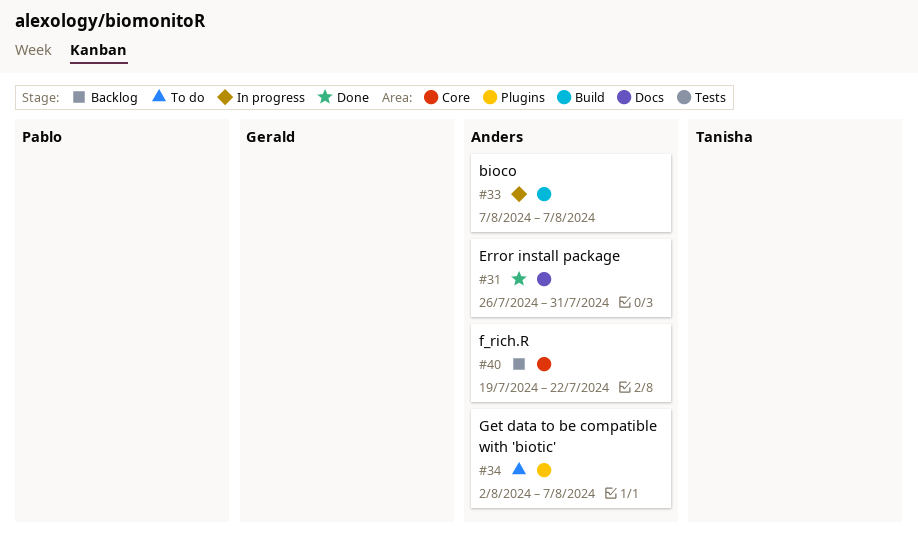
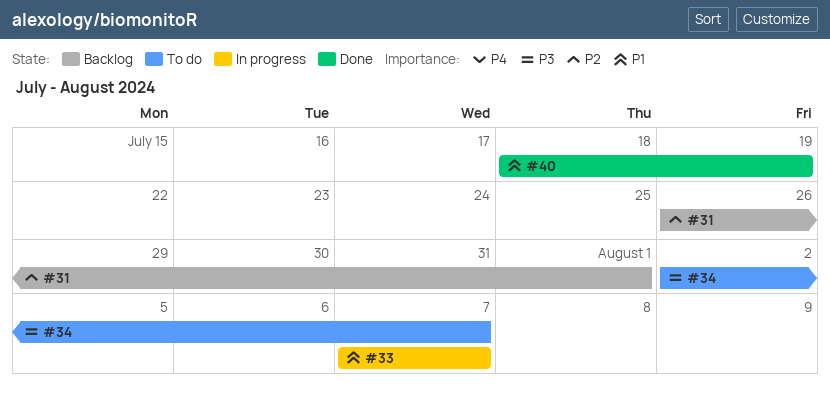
#31, status: Done -> Backlog
#31, due: Jul 31 -> Aug 1
#40, status: Backlog -> Done
#40, start: Jul 19 -> Jul 18
#40, due: Jul 22 -> Jul 19

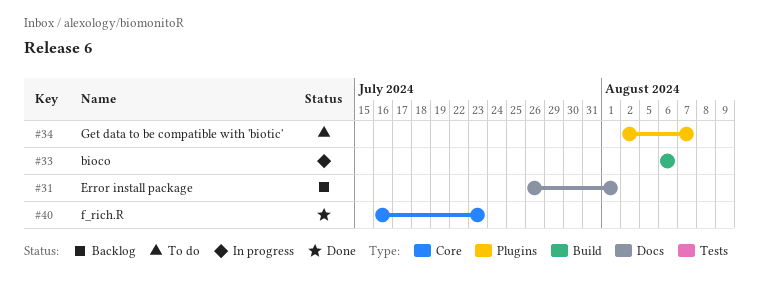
#33, start: Aug 7 -> Aug 6
#33, due: Aug 7 -> Aug 6
#40, start: Jul 18 -> Jul 16
#40, due: Jul 19 -> Jul 23

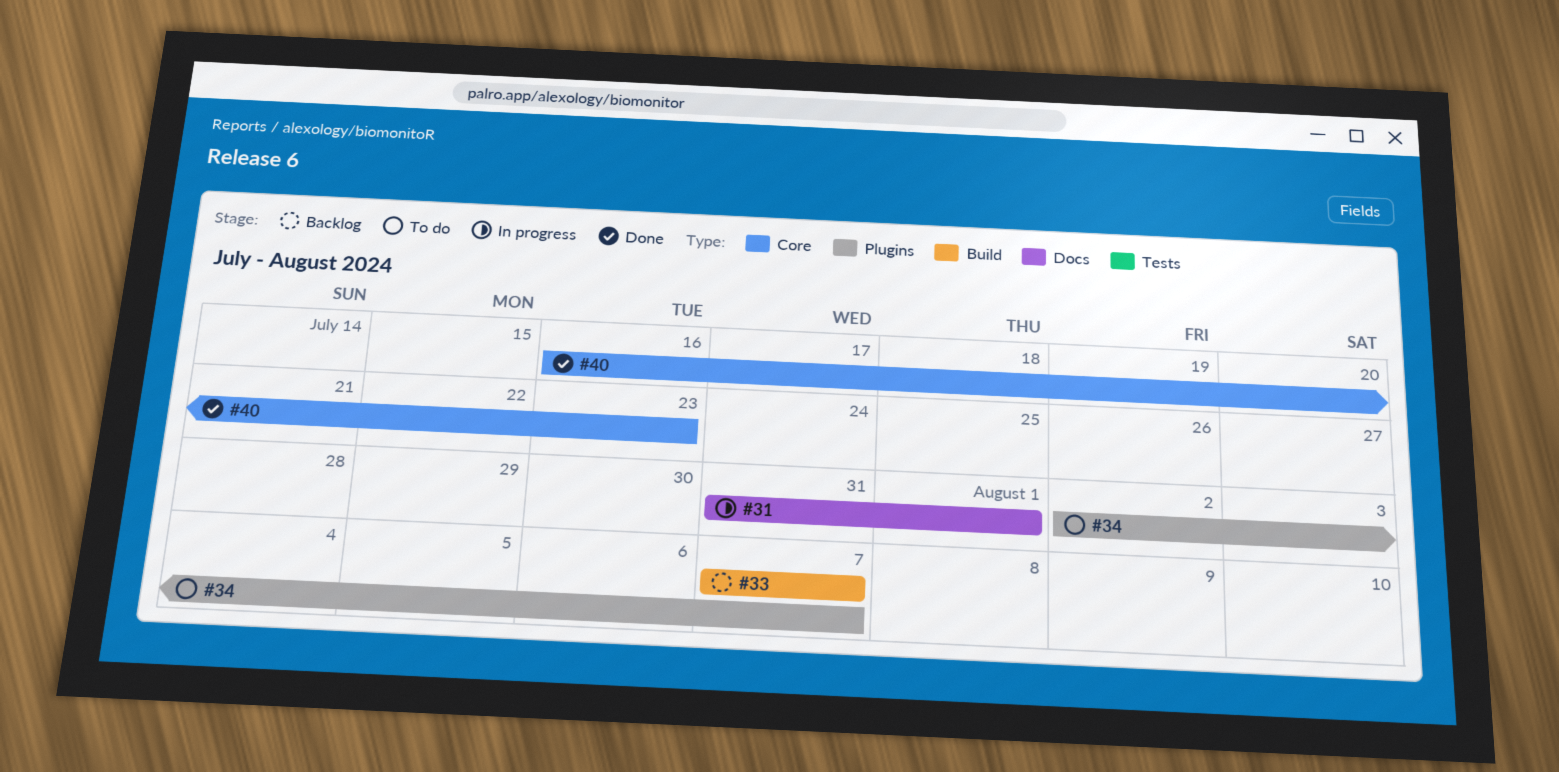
#31, status: Backlog -> In progress
#31, start: Jul 26 -> Jul 31
#33, status: In progress -> Backlog
#33, start: Aug 6 -> Aug 7
#33, due: Aug 6 -> Aug 7

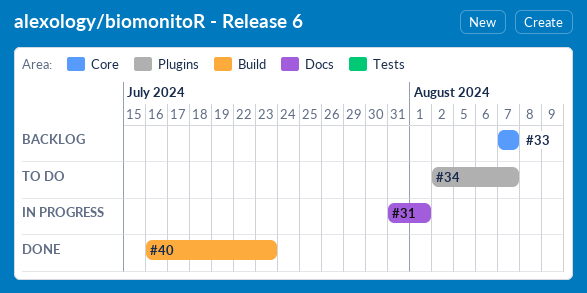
#33, label: Build -> Core
#40, label: Core -> Build

